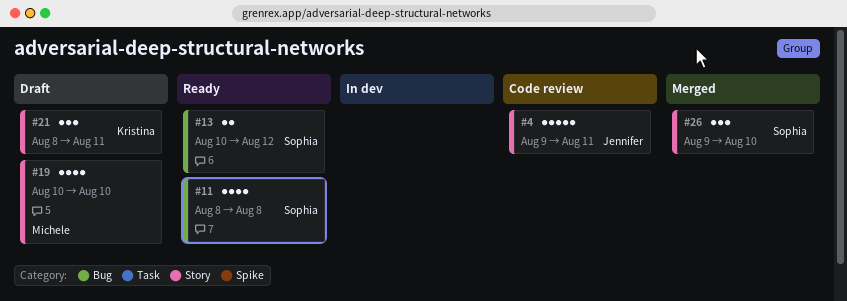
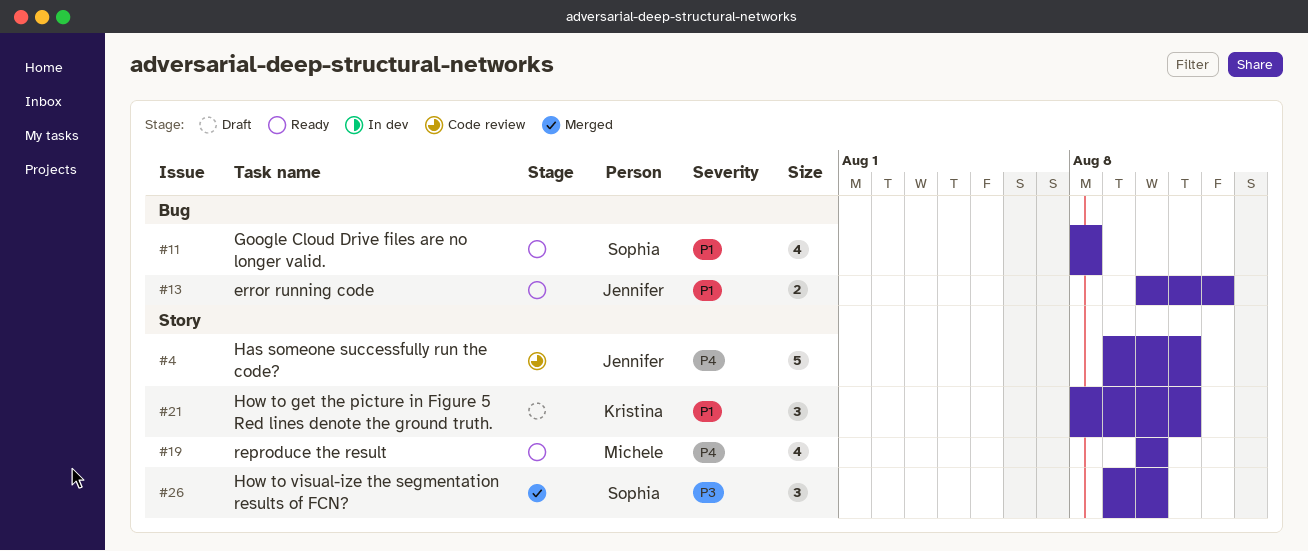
#13, owner: Sophia -> Jennifer
#19, status: Draft -> Ready

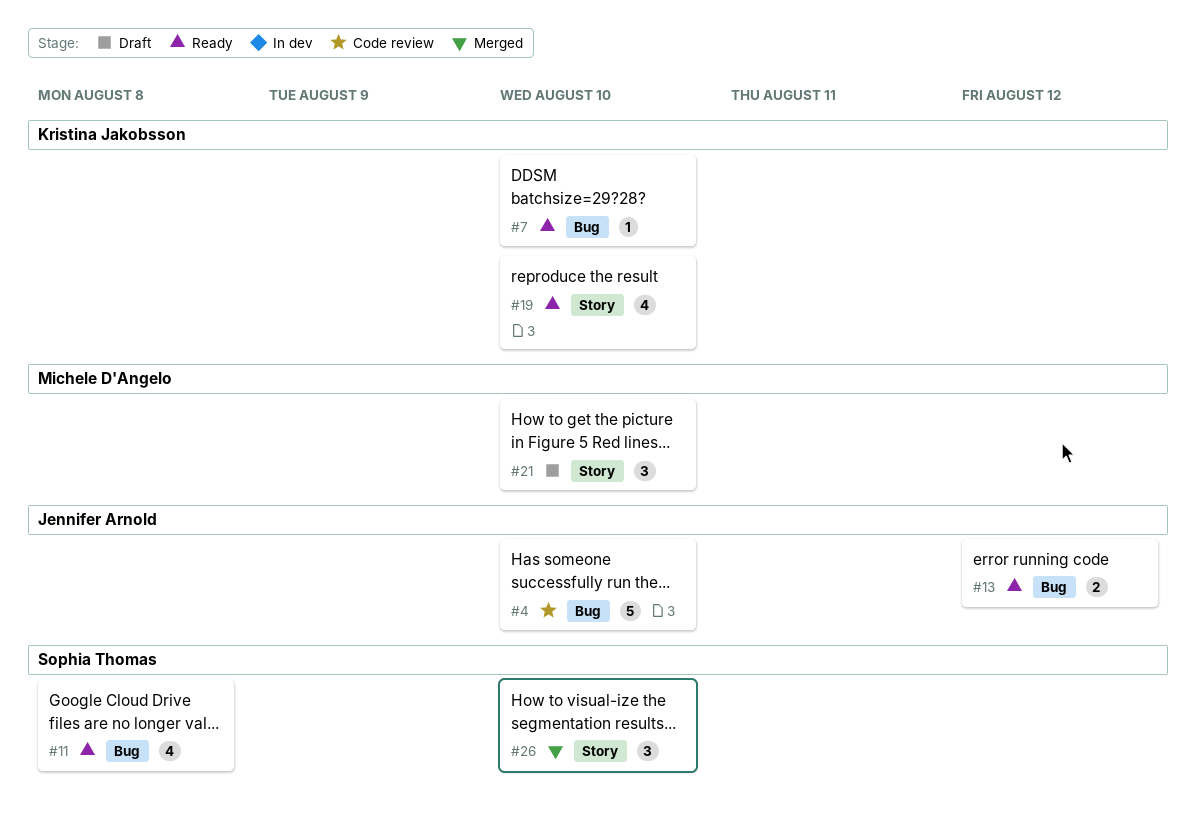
#4, label: Story -> Bug
#4, due: Aug 11 -> Aug 10
#7: none -> present
#19, owner: Michele D'Angelo -> Kristina Jakobsson
#21, owner: Kristina Jakobsson -> Michele D'Angelo
#21, due: Aug 11 -> Aug 10

